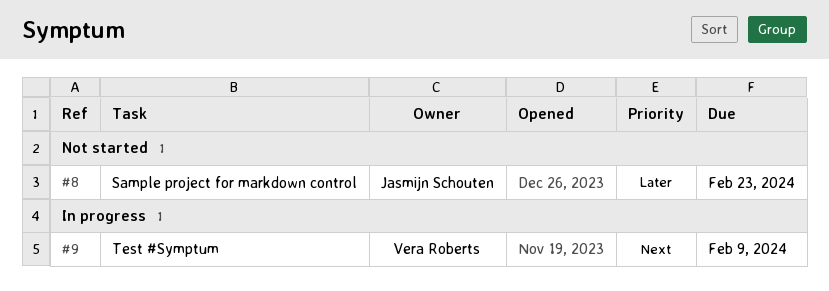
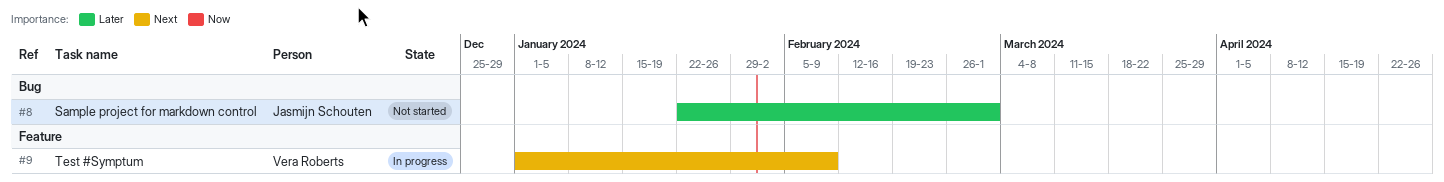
#8, due: Feb 23 -> Mar 1

